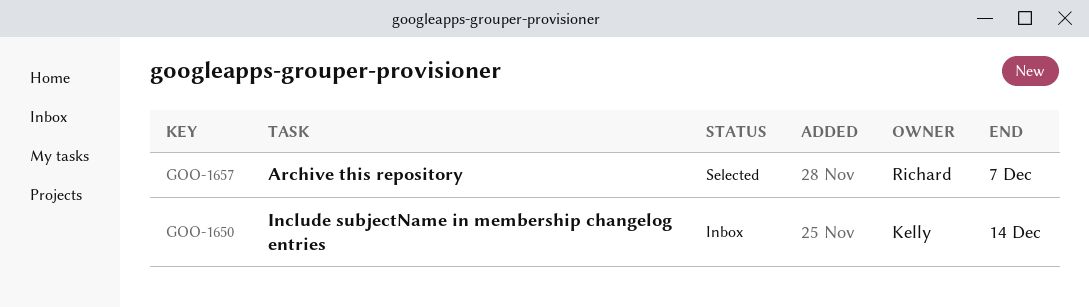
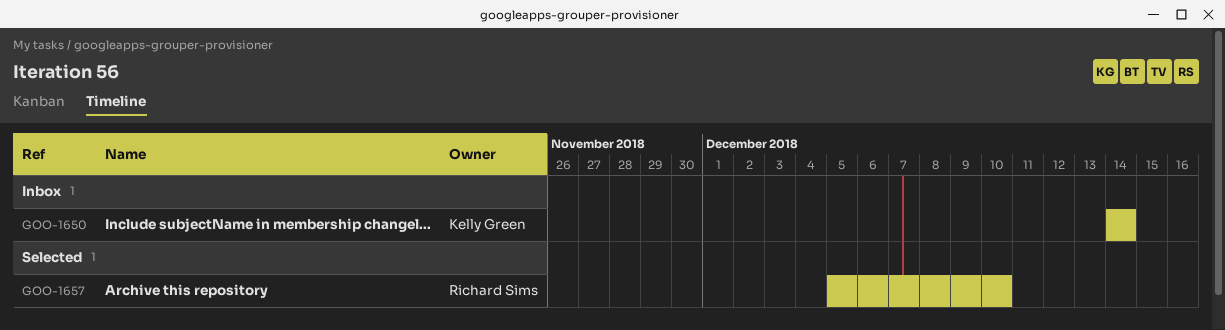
GOO-1657, due: Dec 7 -> Dec 10

